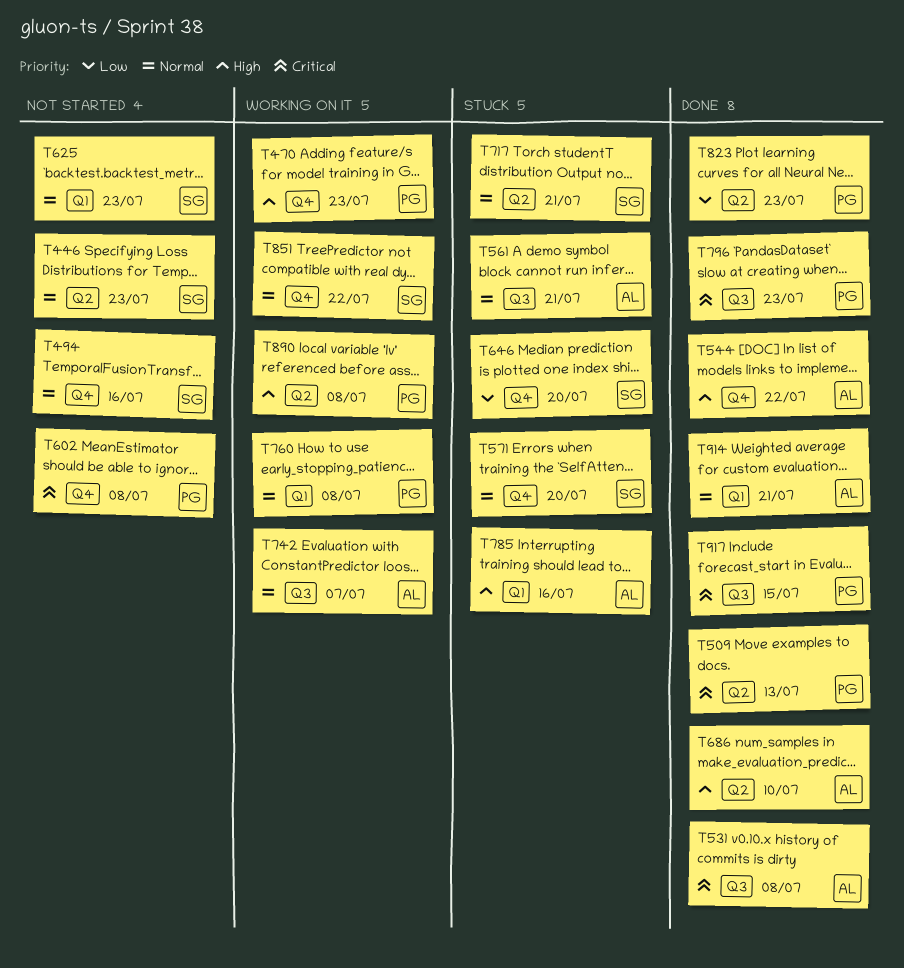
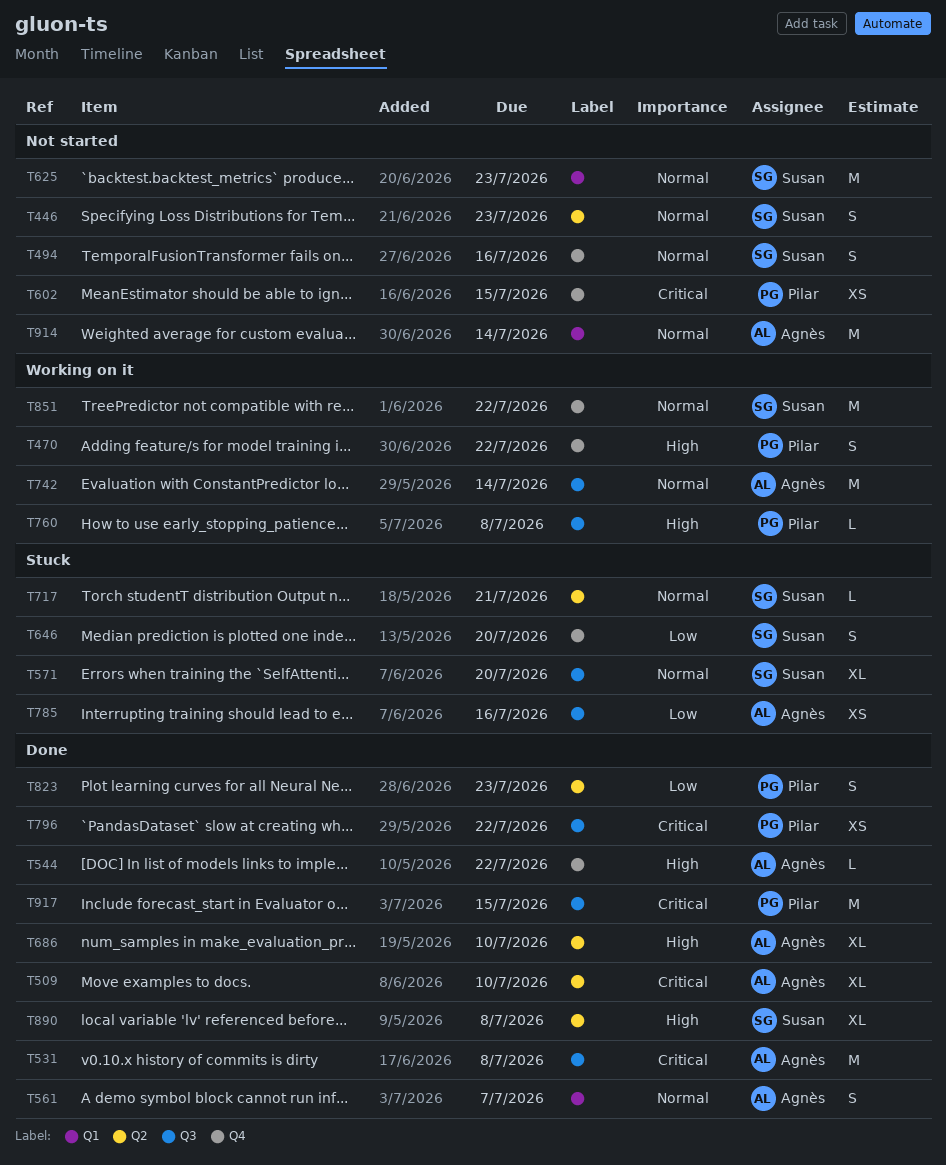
T470, due: Jul 23 -> Jul 22
T509, owner: Pilar -> Agnès
T509, due: Jul 13 -> Jul 10
T561, status: Stuck -> Done
T561, label: Q3 -> Q1
T561, due: Jul 21 -> Jul 7
T571, label: Q4 -> Q3
T602, due: Jul 8 -> Jul 15
T742, due: Jul 7 -> Jul 14
T760, priority: Normal -> High
T760, label: Q1 -> Q3
T785, priority: High -> Low
T785, label: Q1 -> Q3
T796, due: Jul 23 -> Jul 22
T890, status: Working on it -> Done
T890, owner: Pilar -> Susan
T914, status: Done -> Not started
T914, due: Jul 21 -> Jul 14

